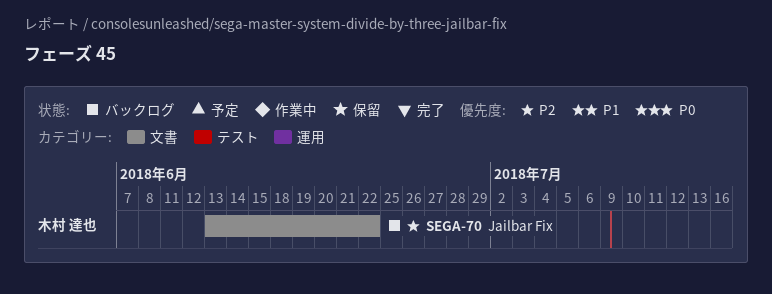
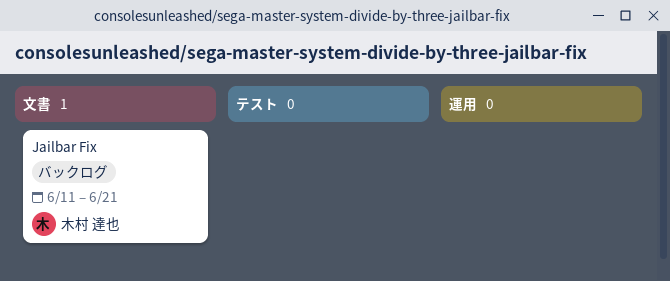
Jailbar Fix, start: Jun 13 -> Jun 11
Jailbar Fix, due: Jun 22 -> Jun 21

